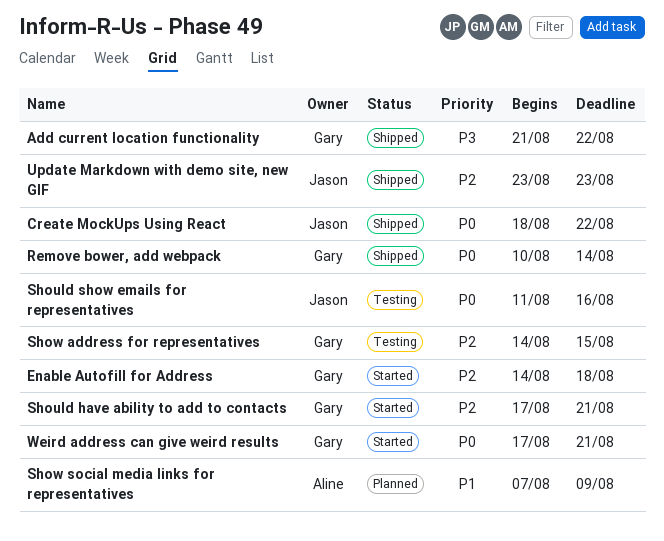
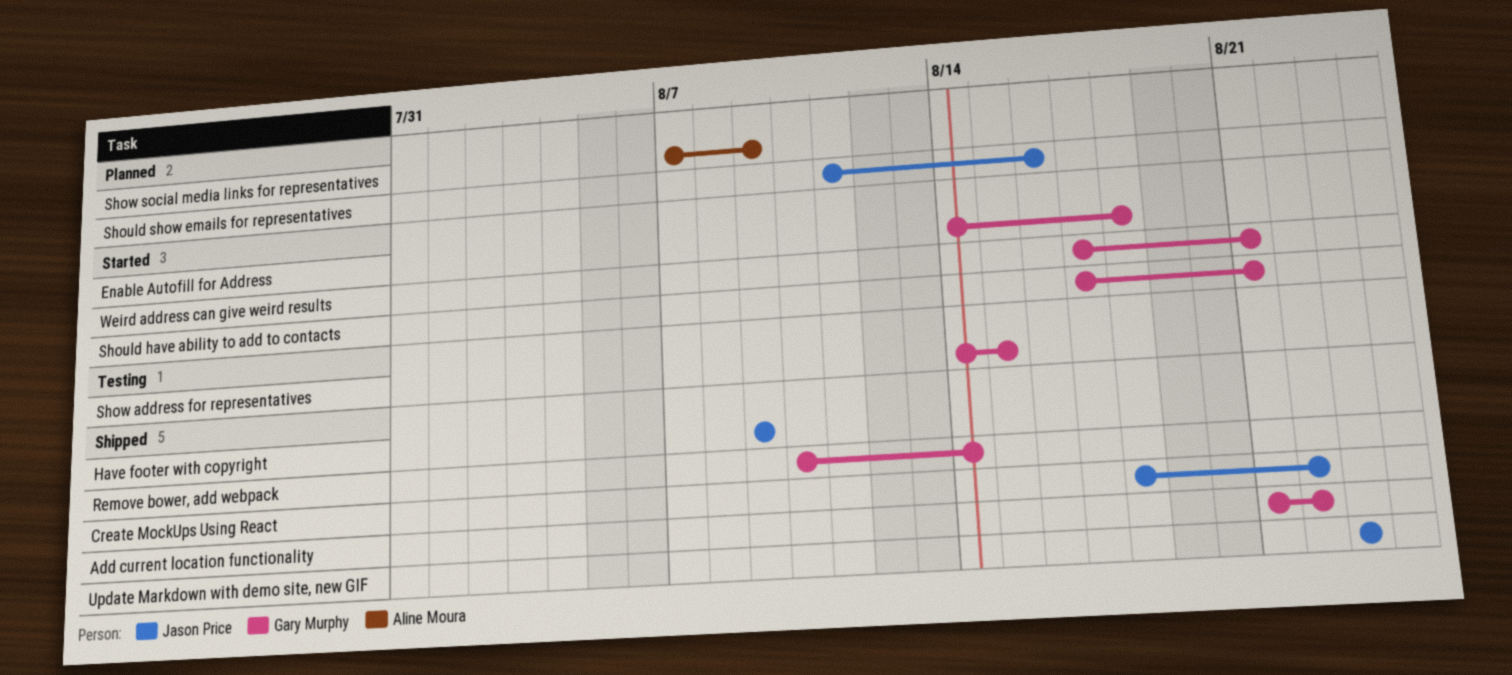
Have footer with copyright: none -> present
Should show emails for representatives, status: Testing -> Planned

